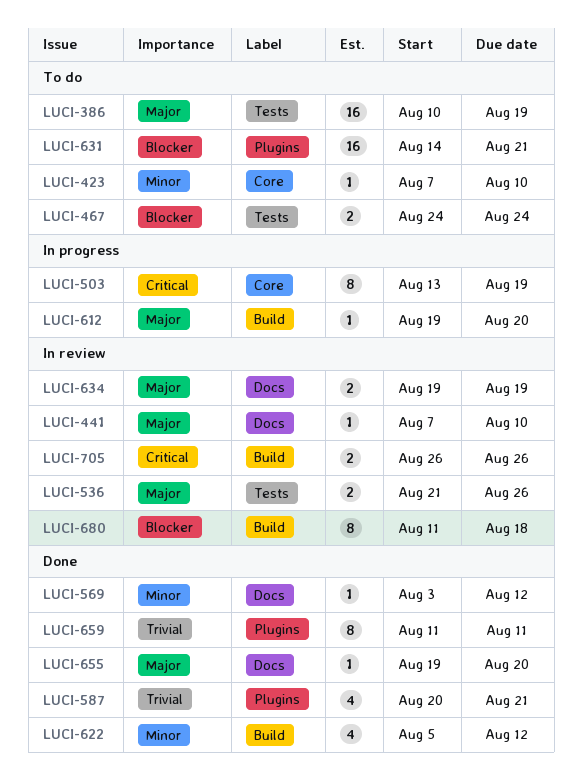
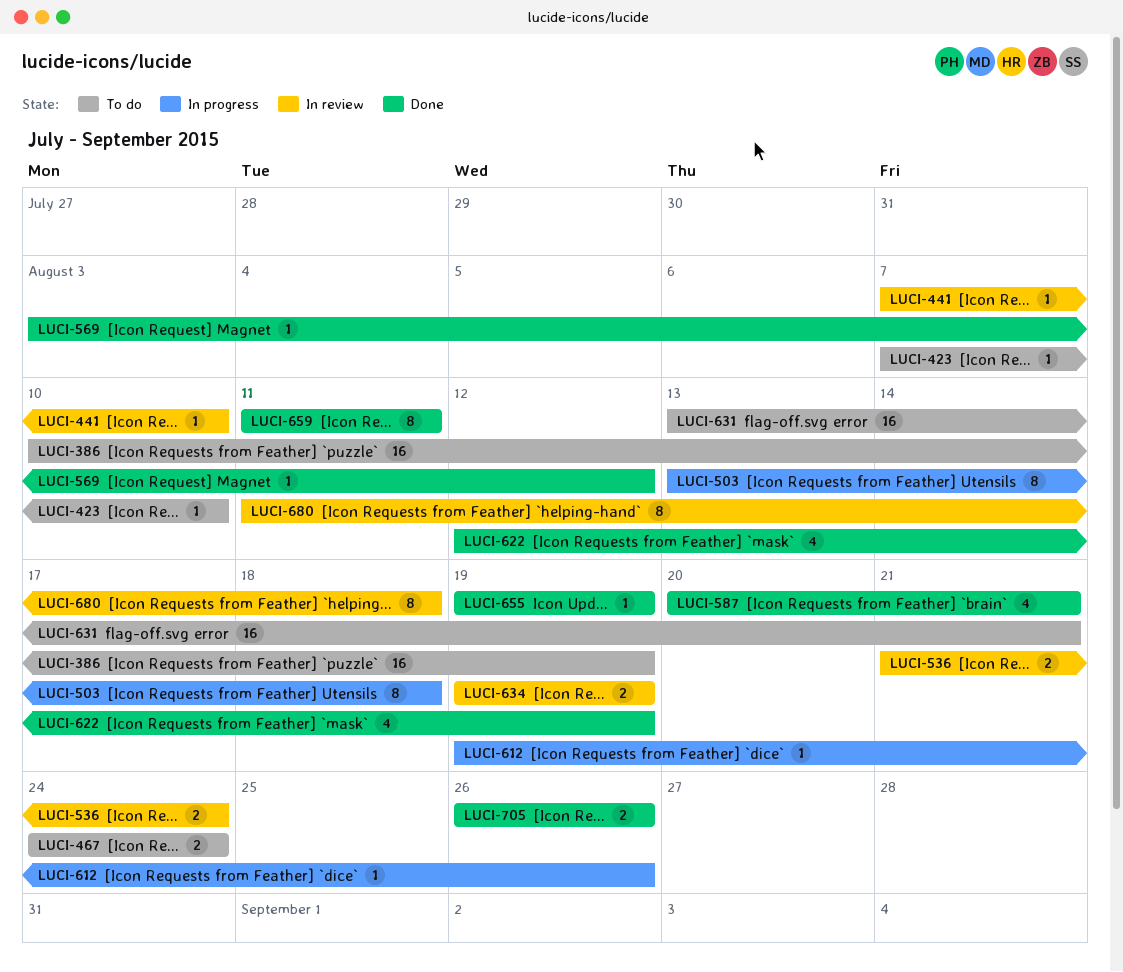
LUCI-503, due: Aug 19 -> Aug 18
LUCI-536, due: Aug 26 -> Aug 24
LUCI-612, due: Aug 20 -> Aug 26
LUCI-622, start: Aug 5 -> Aug 12
LUCI-622, due: Aug 12 -> Aug 19
LUCI-631, start: Aug 14 -> Aug 13
LUCI-655, due: Aug 20 -> Aug 19
LUCI-705, status: In review -> Done

